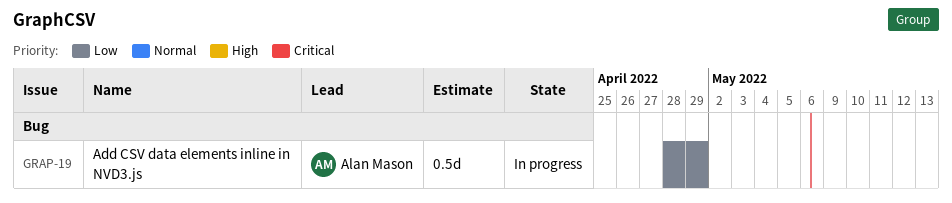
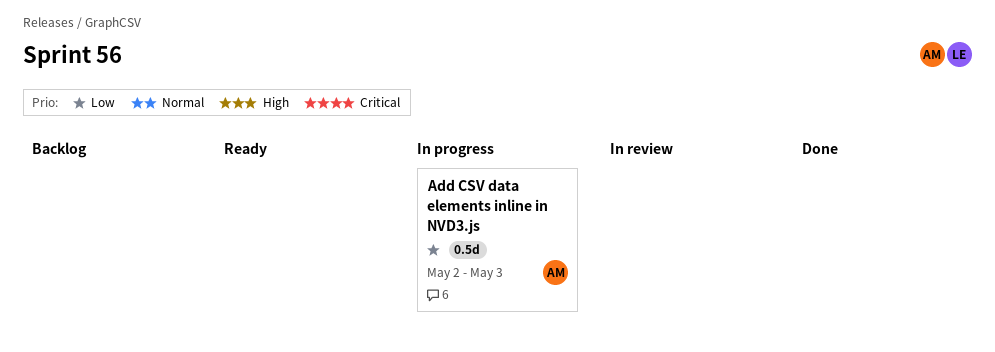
Add CSV data elements inline in NVD3.js, start: Apr 28 -> May 2
Add CSV data elements inline in NVD3.js, due: Apr 29 -> May 3

